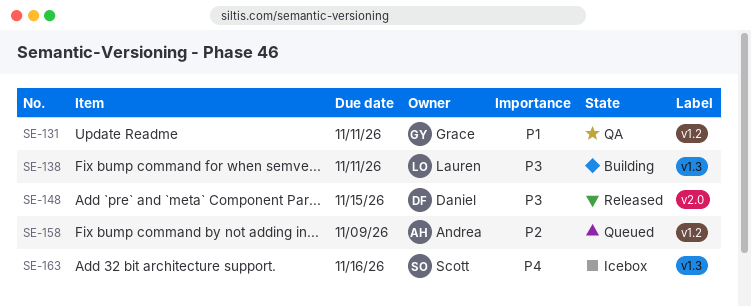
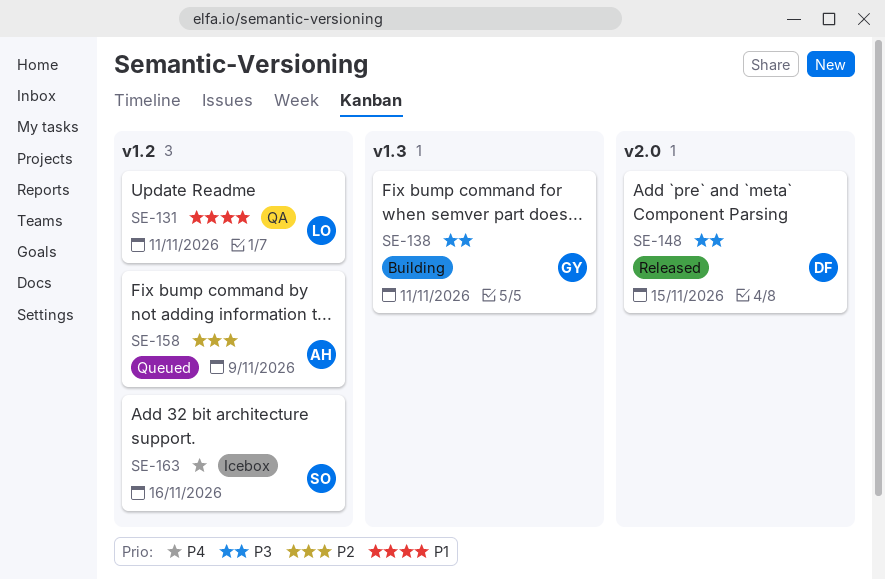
SE-131, owner: Grace -> Lauren
SE-138, owner: Lauren -> Grace
SE-163, label: v1.3 -> v1.2

